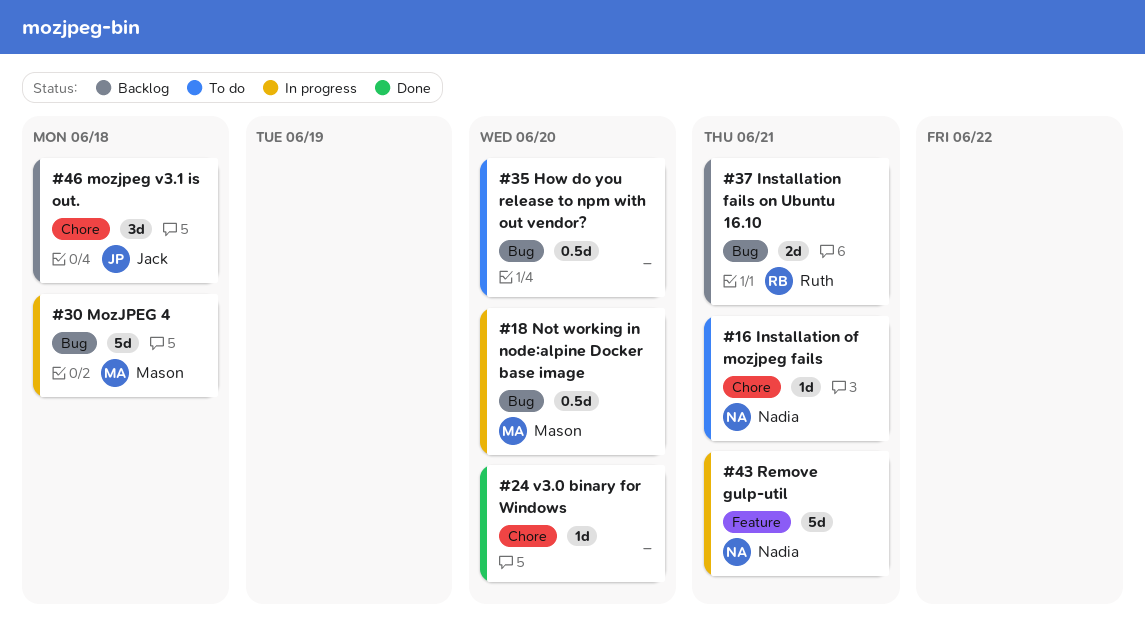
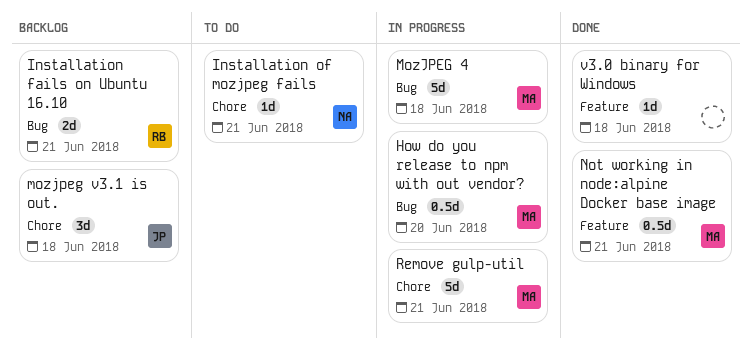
How do you release to npm with out vendor?, status: To do -> In progress
How do you release to npm with out vendor?, owner: none -> Mason
Not working in node:alpine Docker base image, status: In progress -> Done
Not working in node:alpine Docker base image, label: Bug -> Feature
Not working in node:alpine Docker base image, due: Jun 20 -> Jun 21
Remove gulp-util, owner: Nadia -> Mason
Remove gulp-util, label: Feature -> Chore
v3.0 binary for Windows, label: Chore -> Feature
v3.0 binary for Windows, due: Jun 20 -> Jun 18

